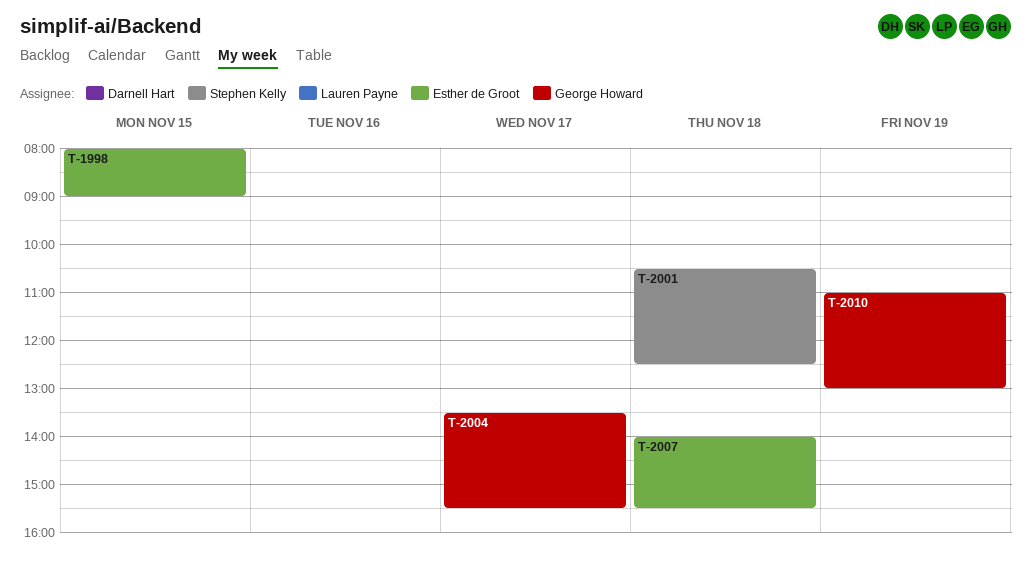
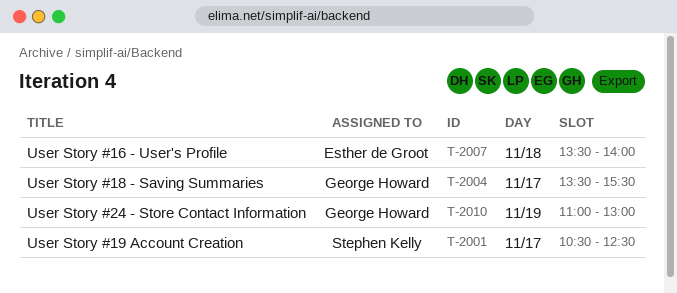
T-1998: present -> none
T-2001, day: Nov 18 -> Nov 17
T-2007, begins: 14:00 -> 13:30
T-2007, ends: 15:30 -> 14:00

